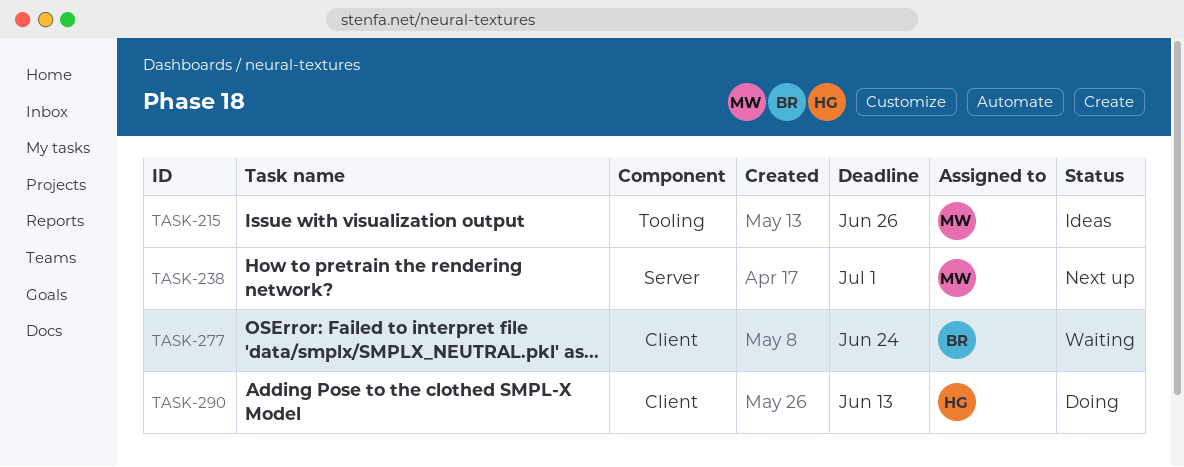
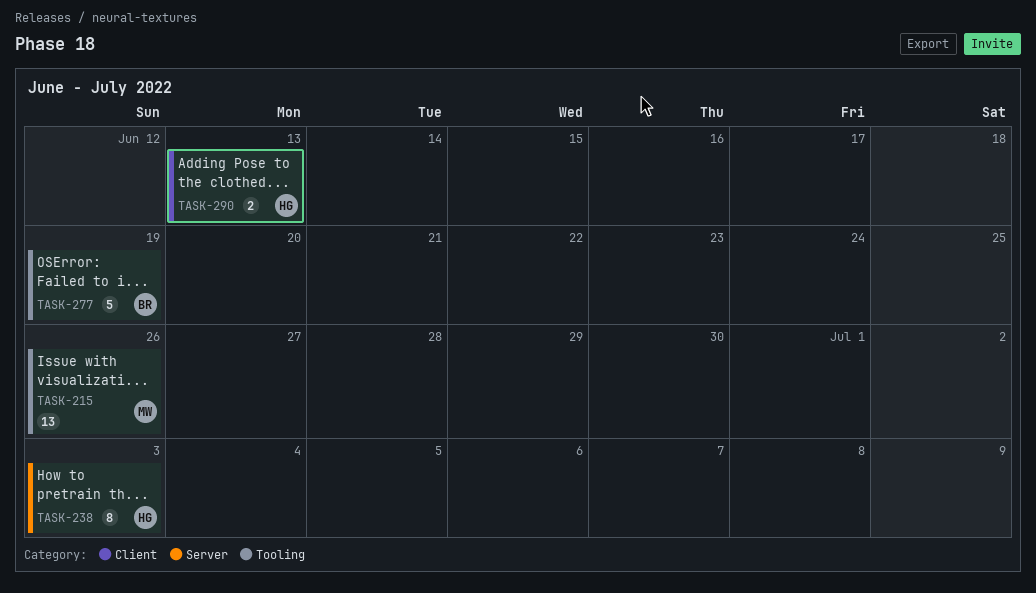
TASK-238, owner: MW -> HG
TASK-238, due: Jul 1 -> Jul 3
TASK-277, label: Client -> Tooling
TASK-277, due: Jun 24 -> Jun 19

